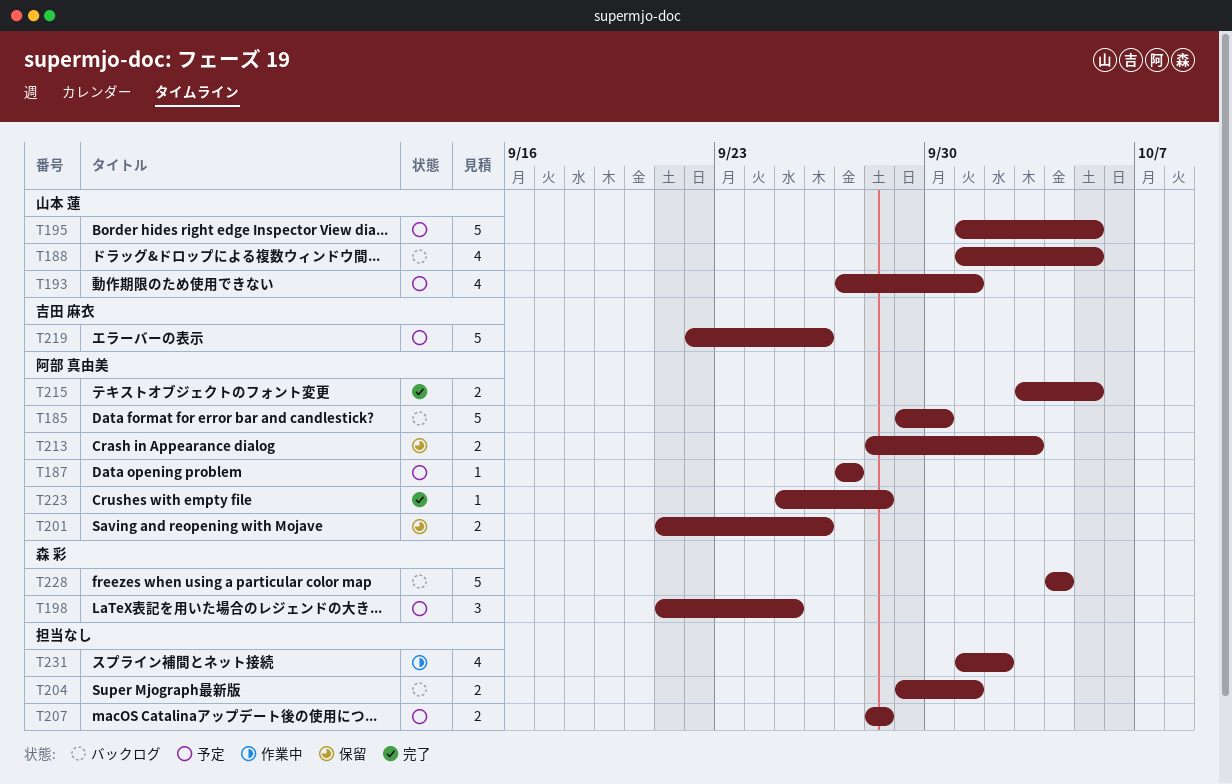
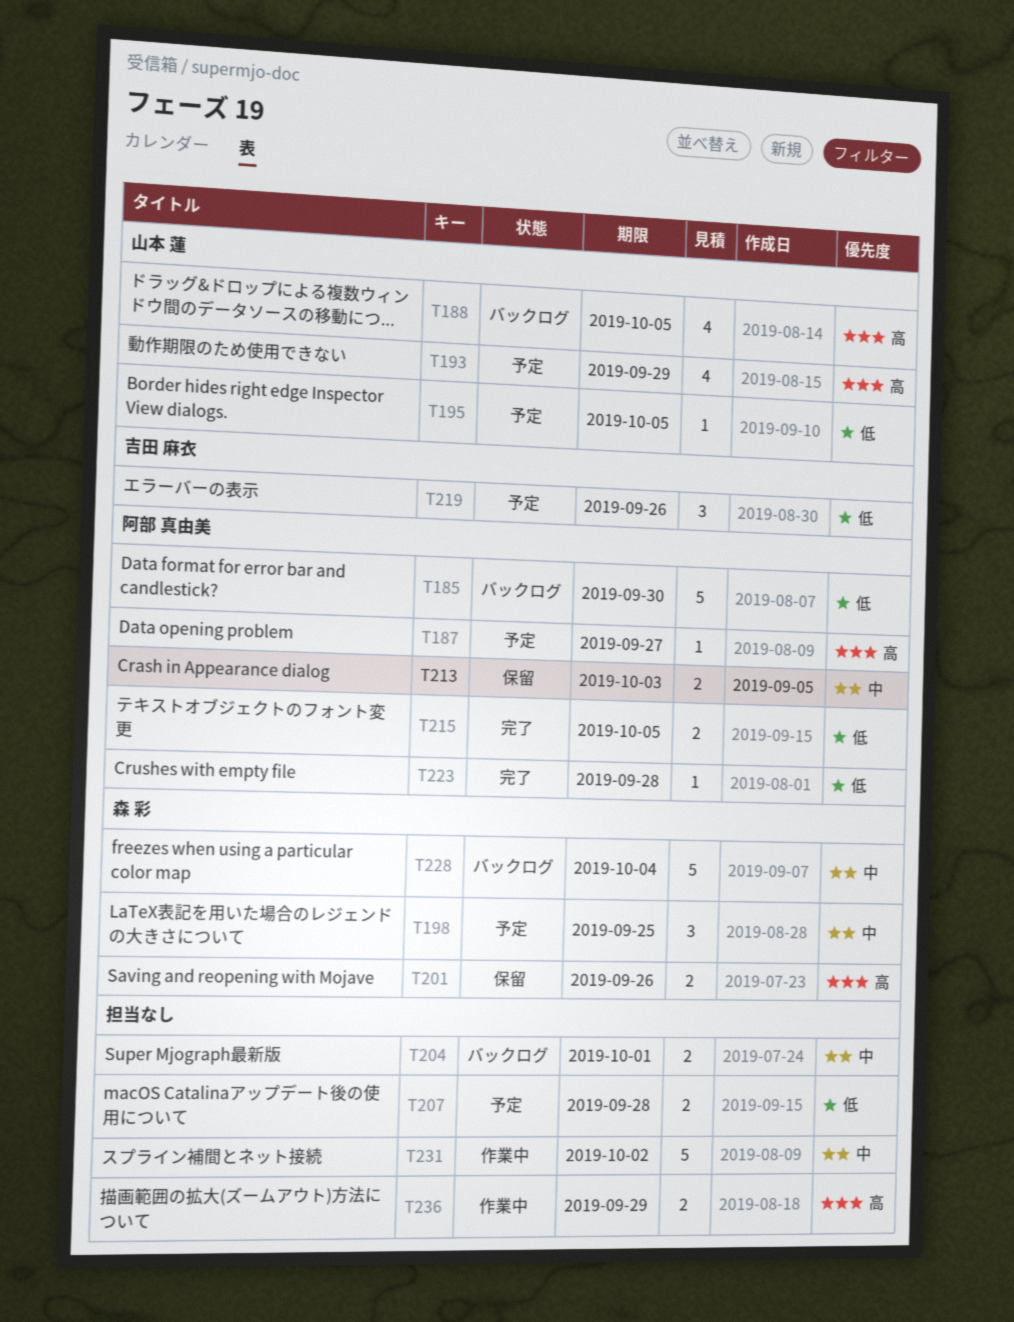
T193, due: Oct 1 -> Sep 29
T195, estimate: 5 -> 1
T201, owner: 阿部 真由美 -> 森 彩
T219, estimate: 5 -> 3
T231, estimate: 4 -> 5
T236: none -> present

